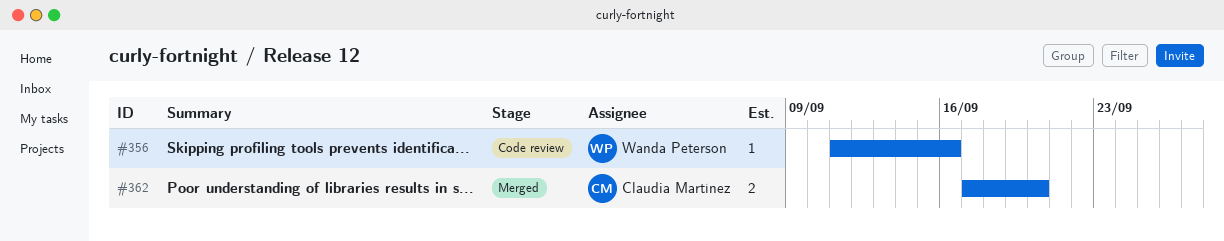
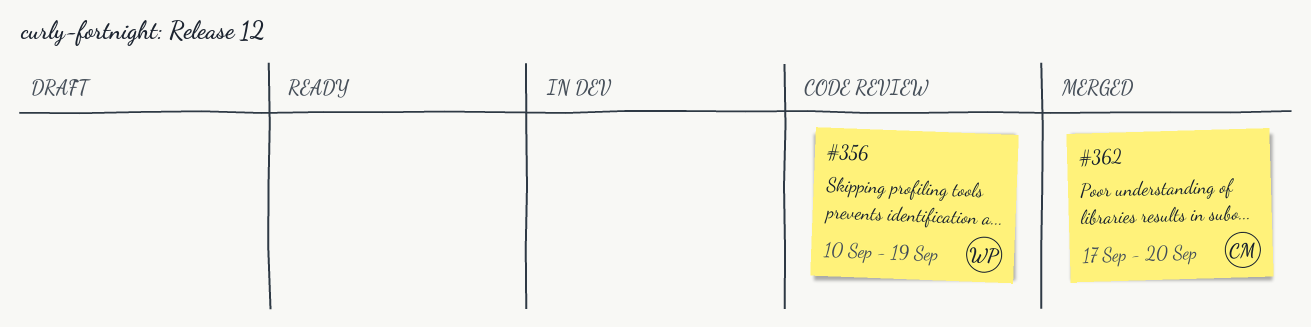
#356, start: Sep 11 -> Sep 10
#356, due: Sep 16 -> Sep 19

